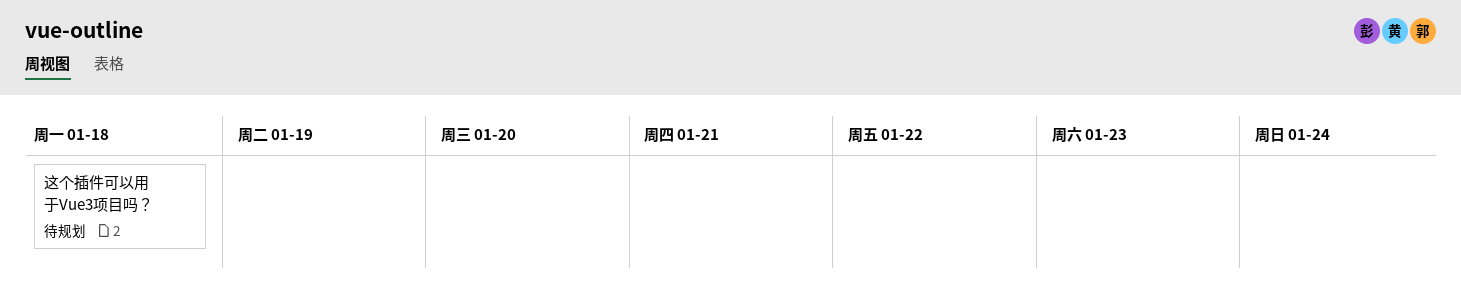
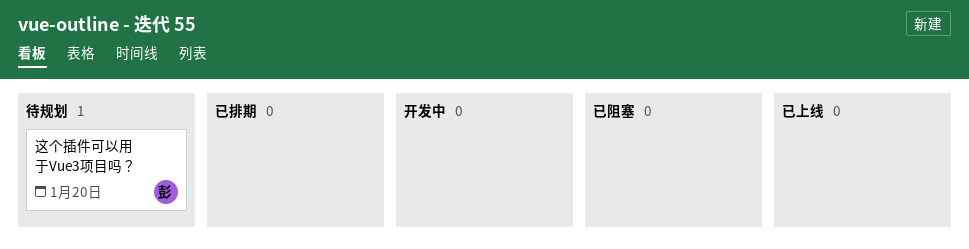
这个插件可以用于Vue3项目吗？, due: Jan 18 -> Jan 20

